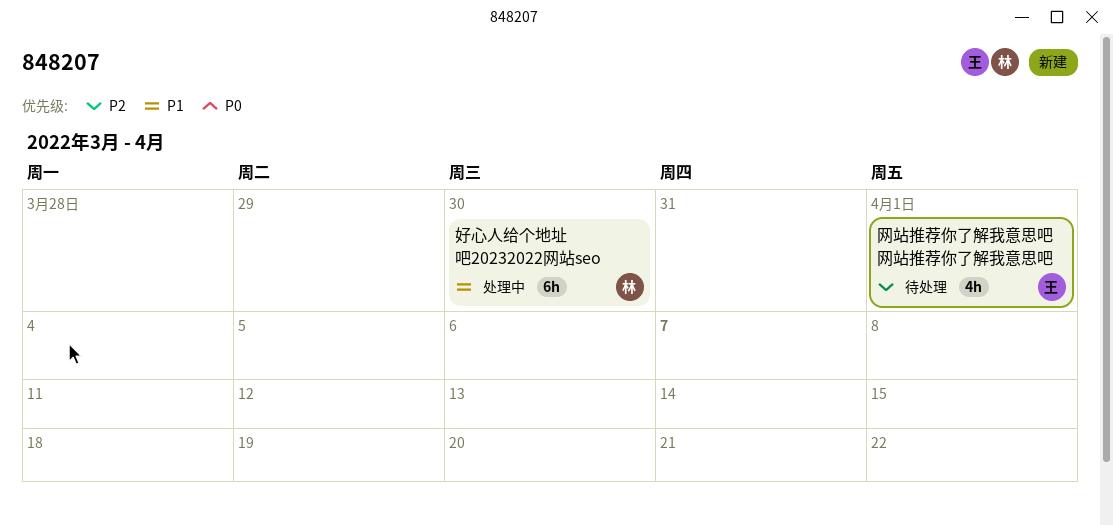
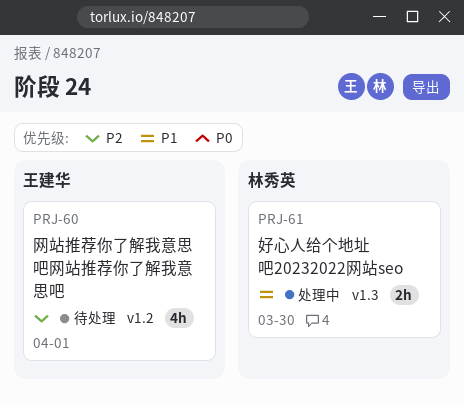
好心人给个地址吧20232022网站seo, estimate: 6h -> 2h

